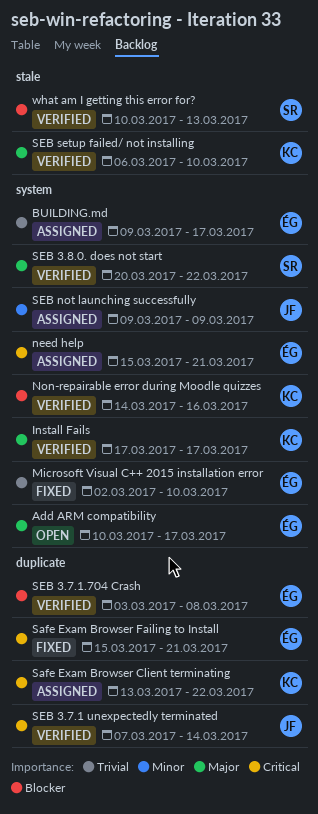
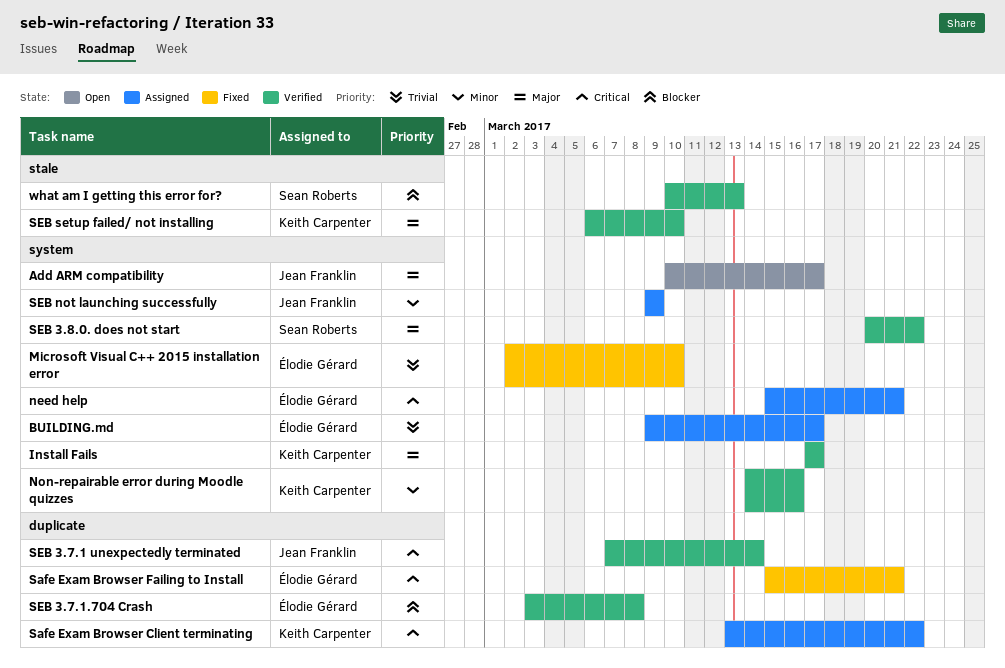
Add ARM compatibility, owner: Élodie Gérard -> Jean Franklin
Non-repairable error during Moodle quizzes, priority: Blocker -> Minor

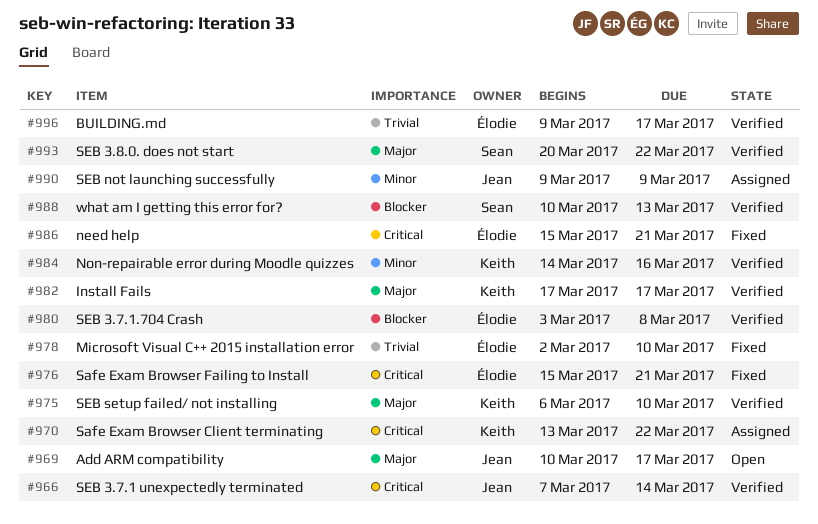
BUILDING.md, status: Assigned -> Verified
need help, status: Assigned -> Fixed

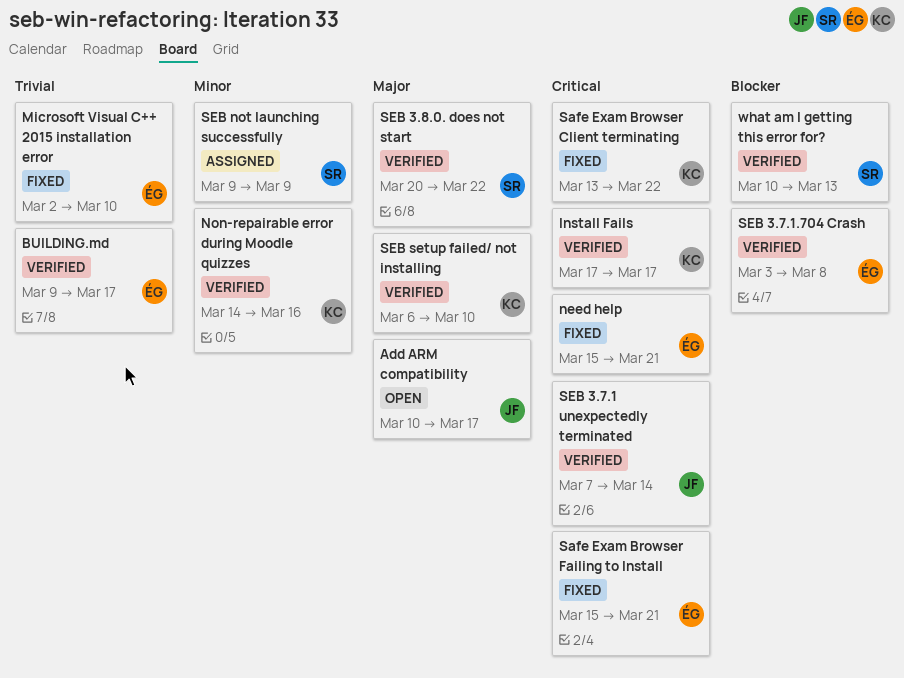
Install Fails, priority: Major -> Critical
Safe Exam Browser Client terminating, status: Assigned -> Fixed
SEB not launching successfully, owner: Jean -> Sean

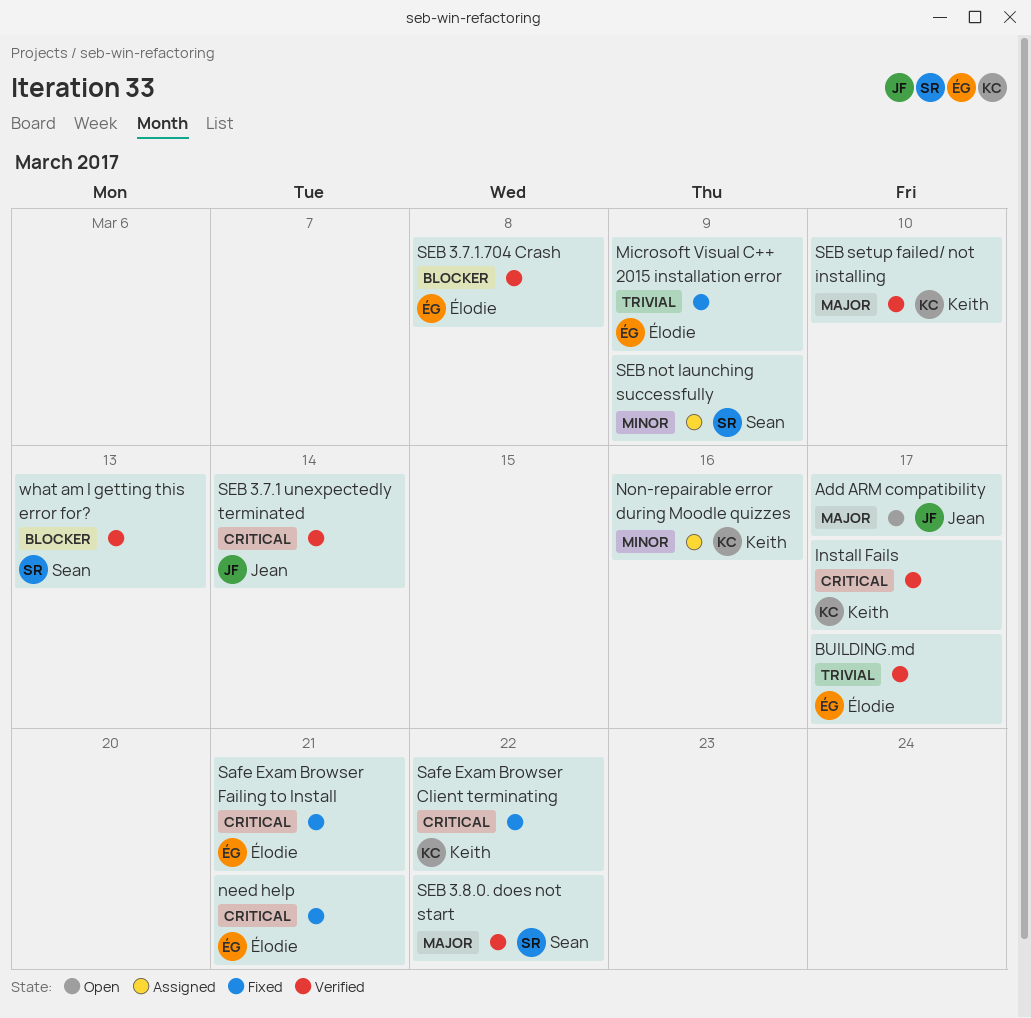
Microsoft Visual C++ 2015 installation error, due: Mar 10 -> Mar 9
Non-repairable error during Moodle quizzes, status: Verified -> Assigned

